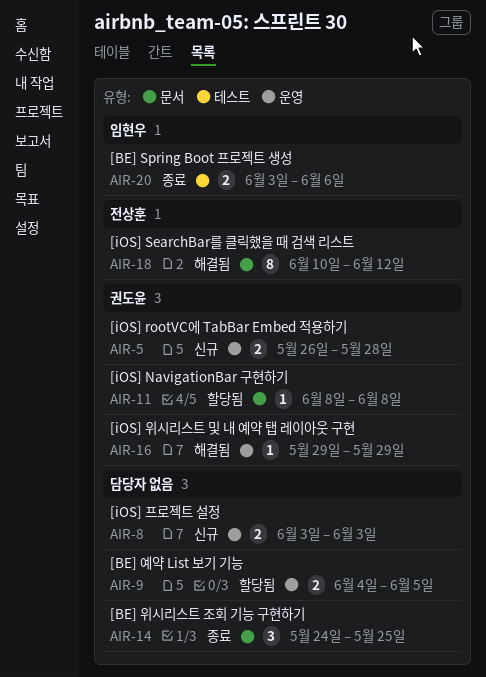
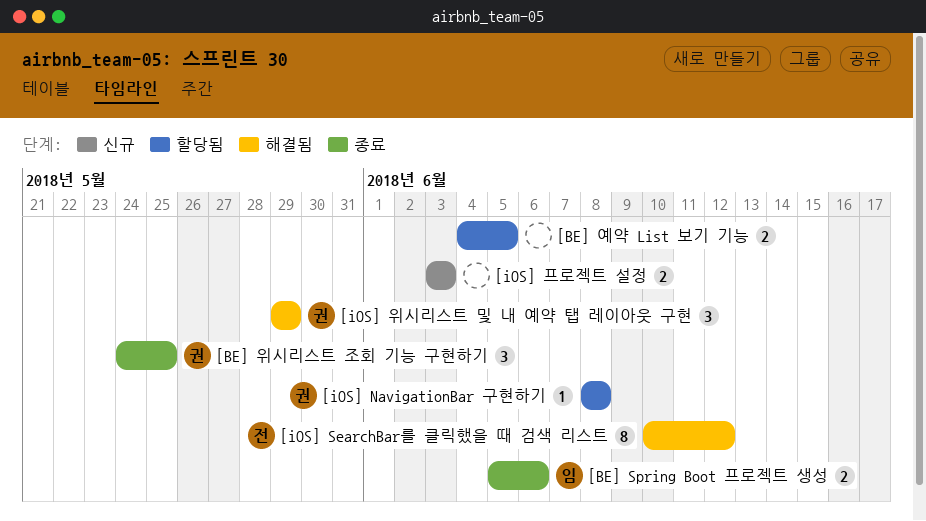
[BE] Spring Boot 프로젝트 생성, start: Jun 3 -> Jun 5
[BE] 위시리스트 조회 기능 구현하기, owner: none -> 권도윤
[iOS] rootVC에 TabBar Embed 적용하기: present -> none
[iOS] 위시리스트 및 내 예약 탭 레이아웃 구현, estimate: 1 -> 3

